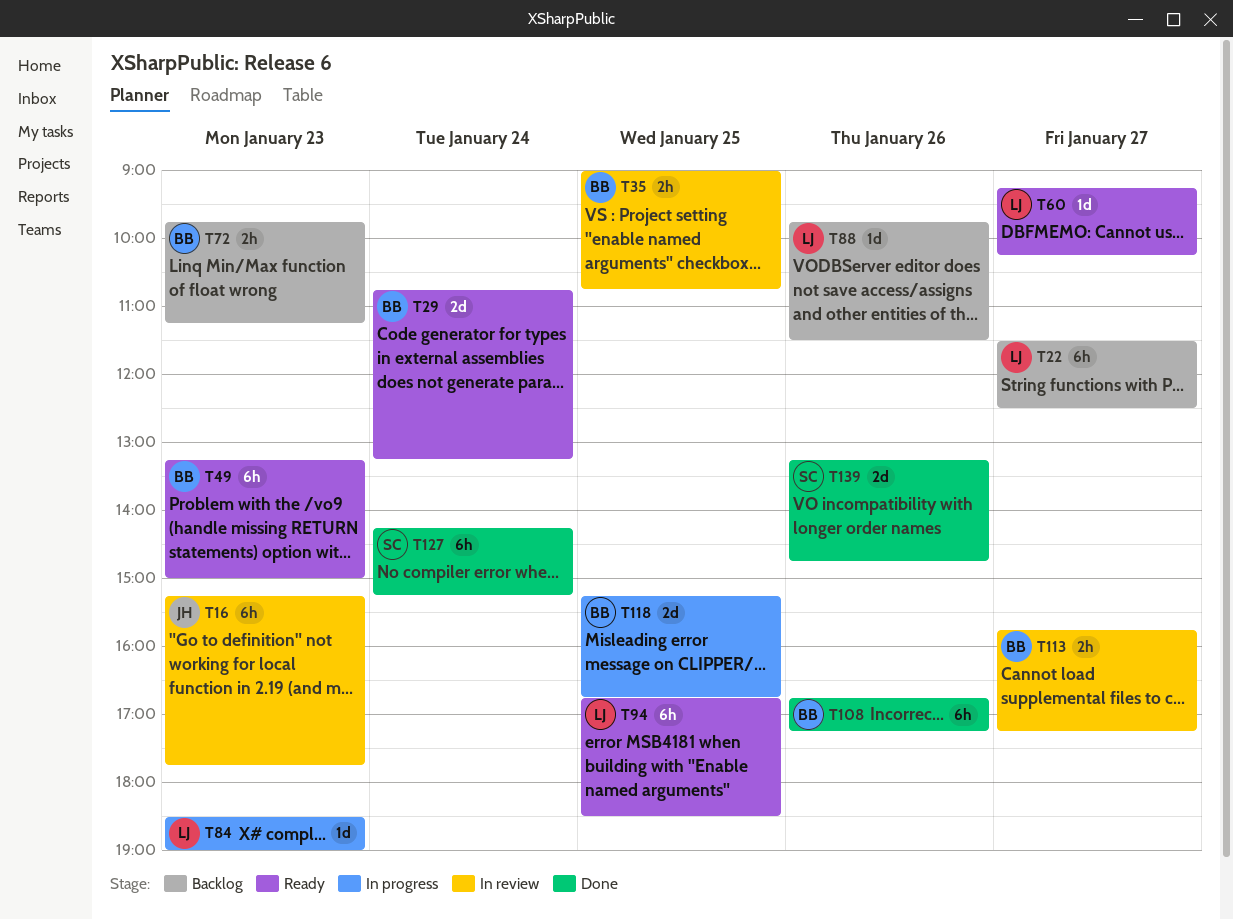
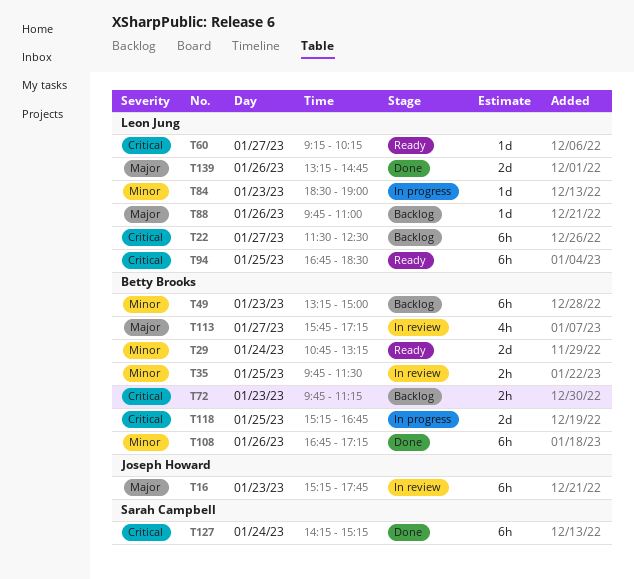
T35, begins: 09:00 -> 09:45
T35, ends: 10:45 -> 11:30
T49, status: Ready -> Backlog
T88, ends: 11:30 -> 11:00
T113, estimate: 2h -> 4h
T139, owner: Sarah Campbell -> Leon Jung

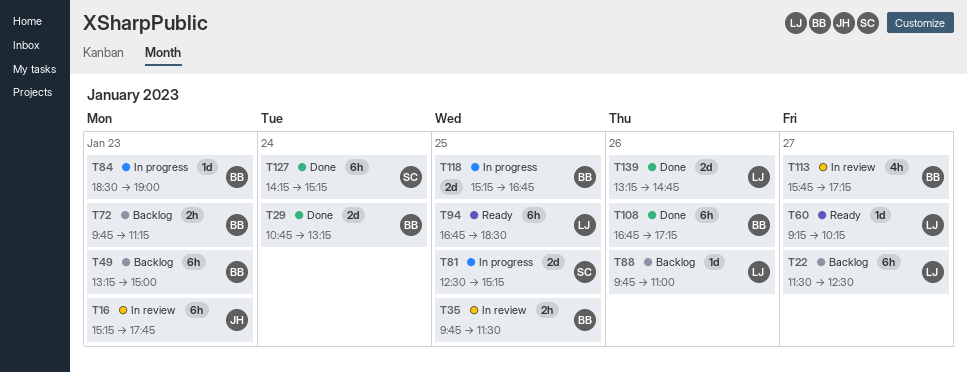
T29, status: Ready -> Done
T81: none -> present
T84, owner: Leon Jung -> Betty Brooks

